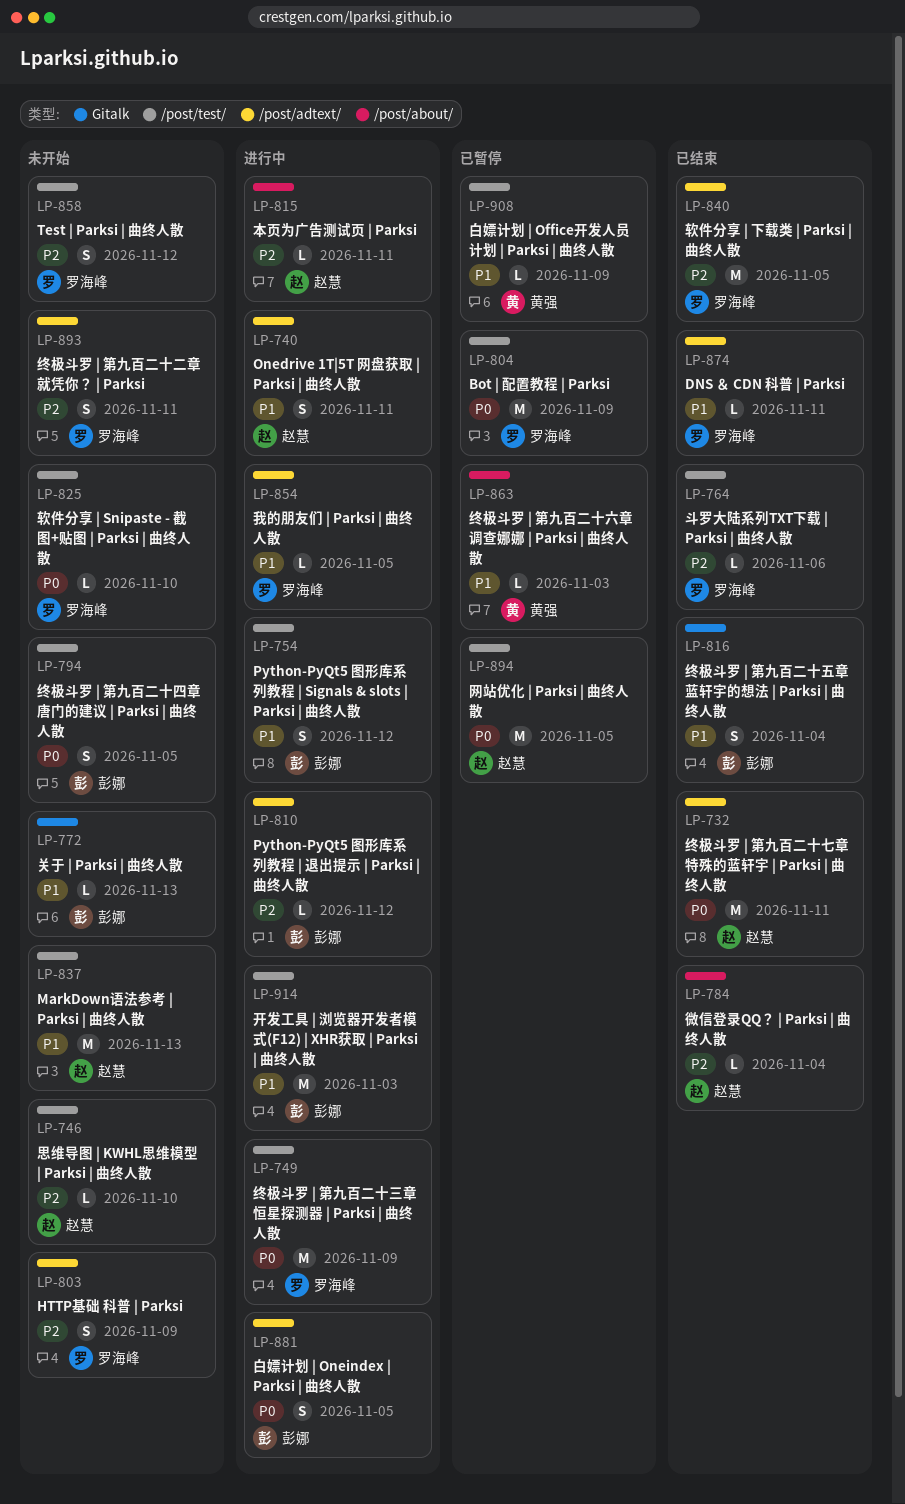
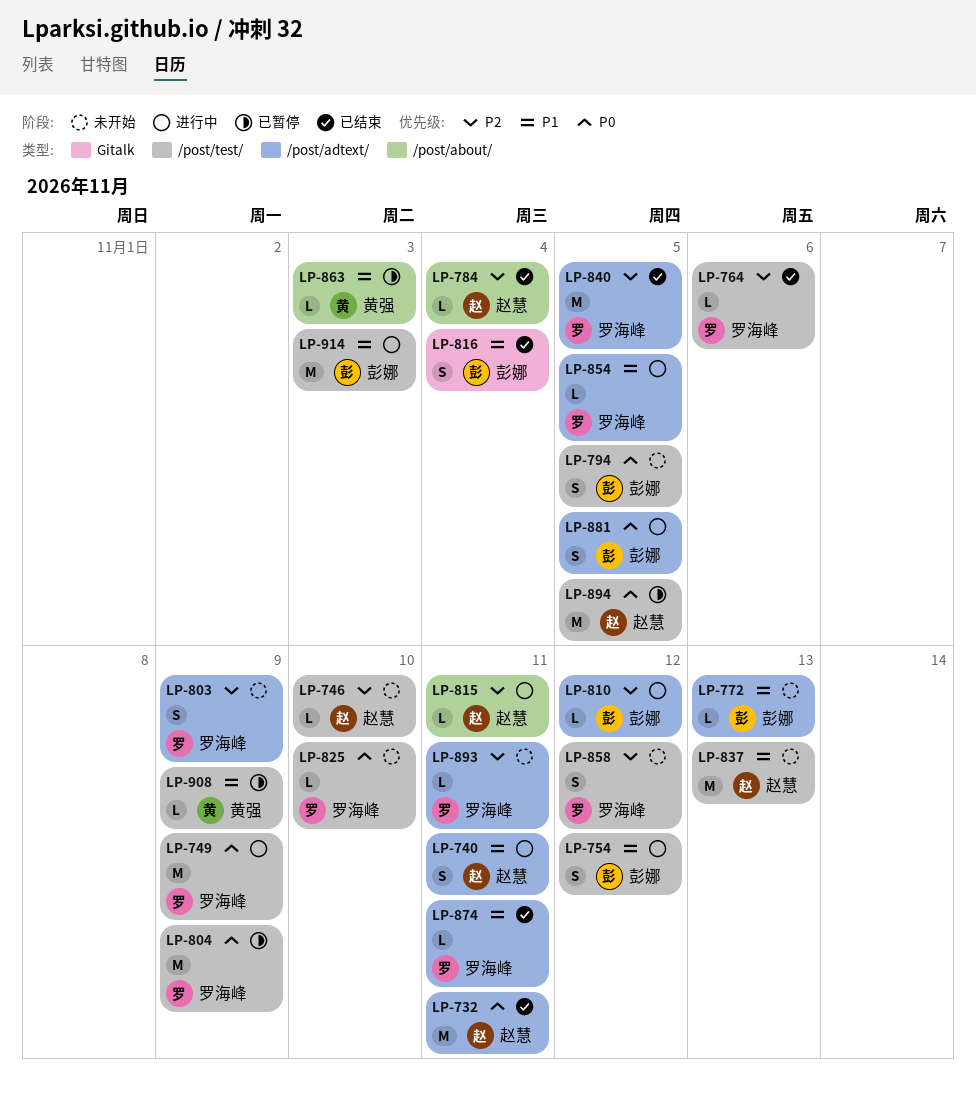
LP-772, label: Gitalk -> /post/adtext/
LP-893, estimate: S -> L

